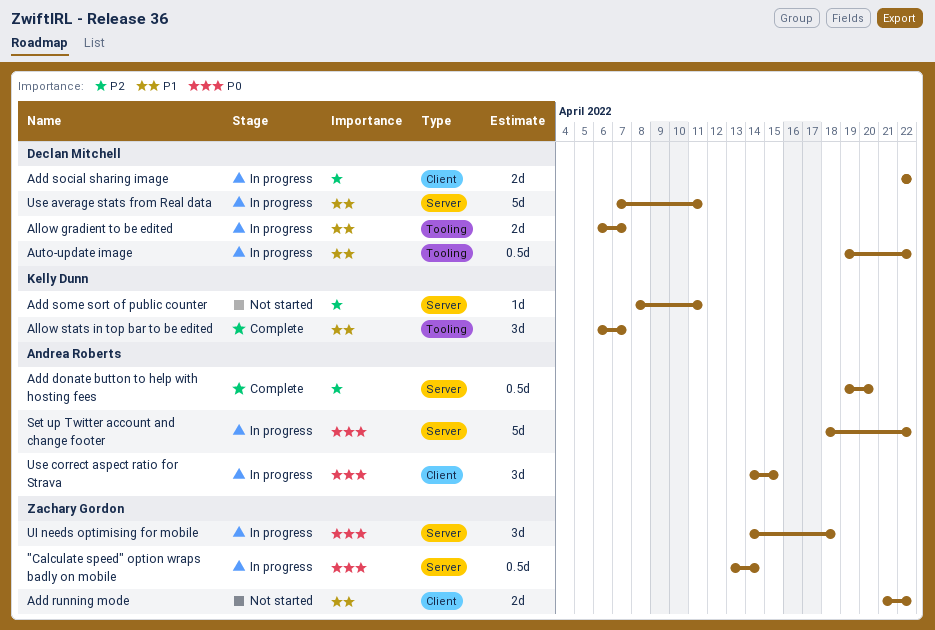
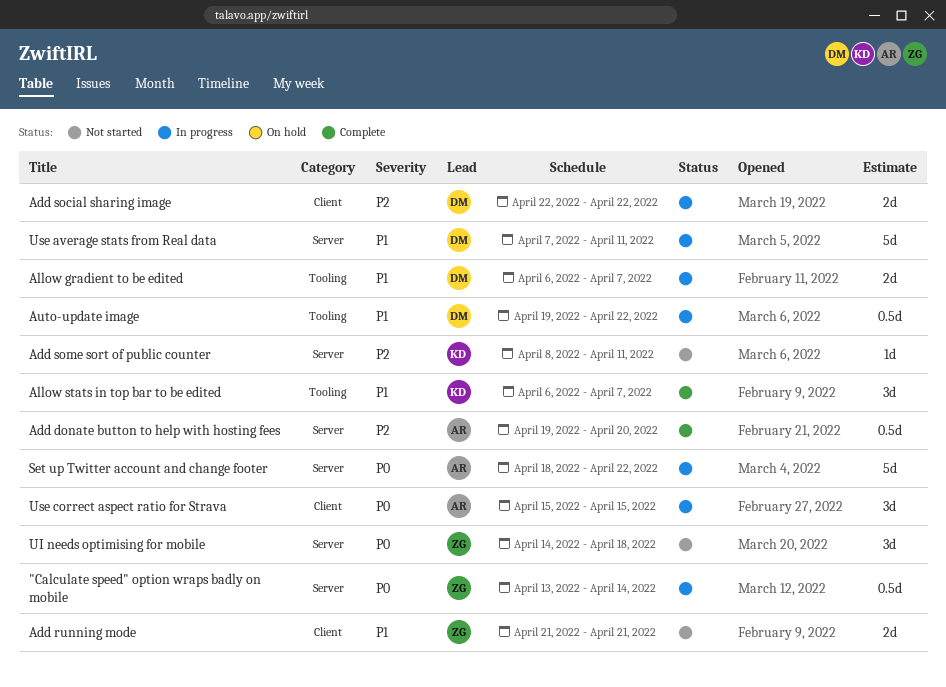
Add running mode, due: Apr 22 -> Apr 21
UI needs optimising for mobile, status: In progress -> Not started
Use correct aspect ratio for Strava, start: Apr 14 -> Apr 15

